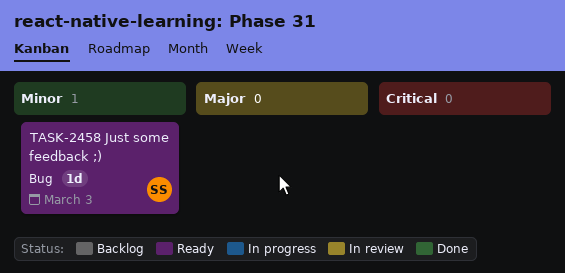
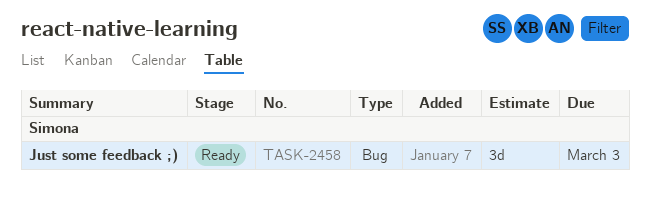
TASK-2458, estimate: 1d -> 3d

